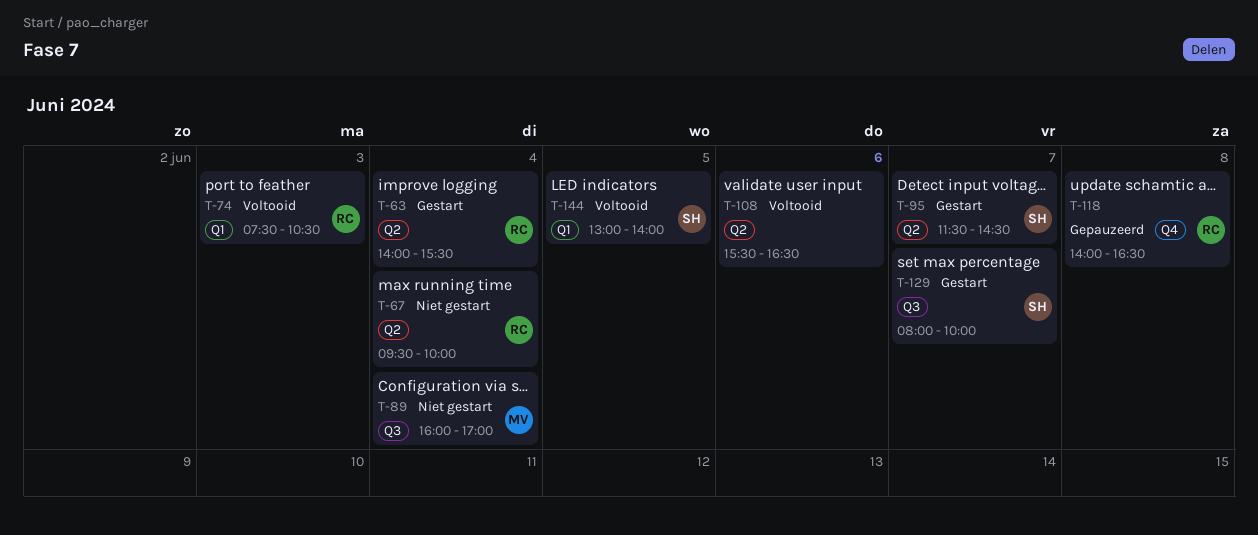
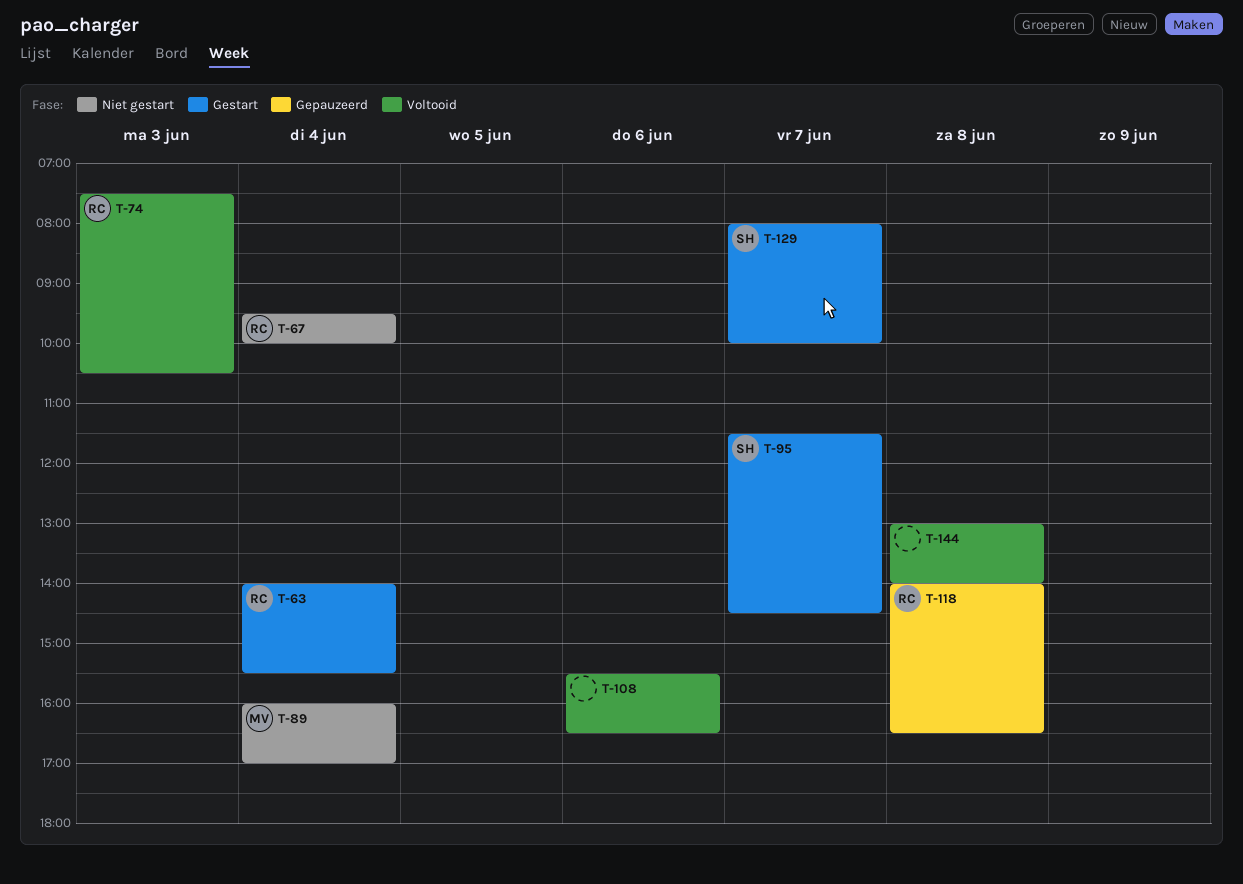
T-144, owner: SH -> none
T-144, day: Jun 5 -> Jun 8

